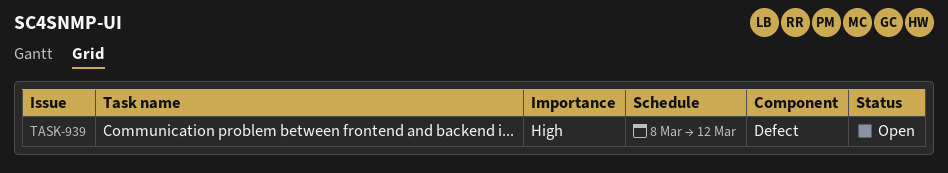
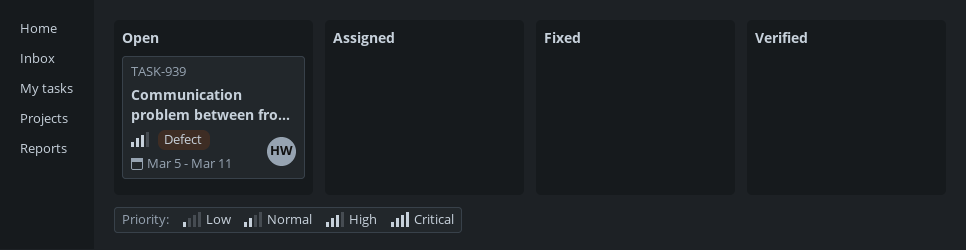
TASK-939, start: Mar 8 -> Mar 5
TASK-939, due: Mar 12 -> Mar 11

